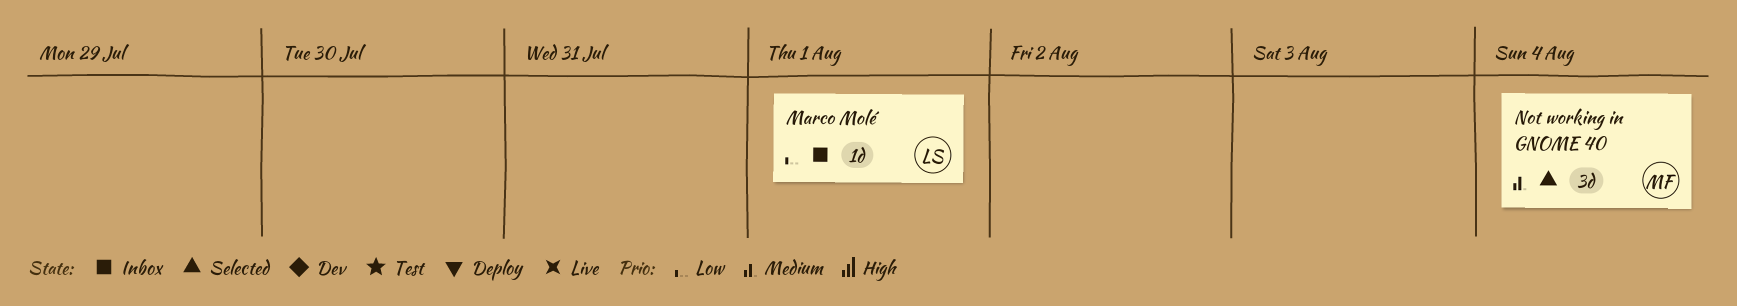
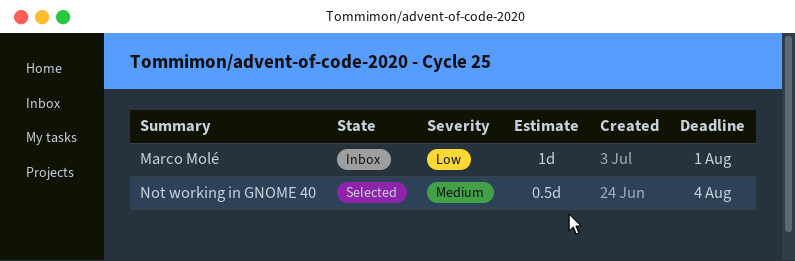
Not working in GNOME 40, estimate: 3d -> 0.5d

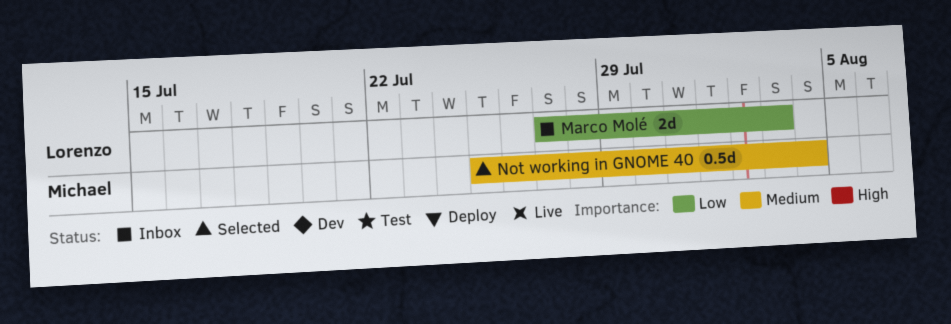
Marco Molé, estimate: 1d -> 2d
Marco Molé, due: Aug 1 -> Aug 3

